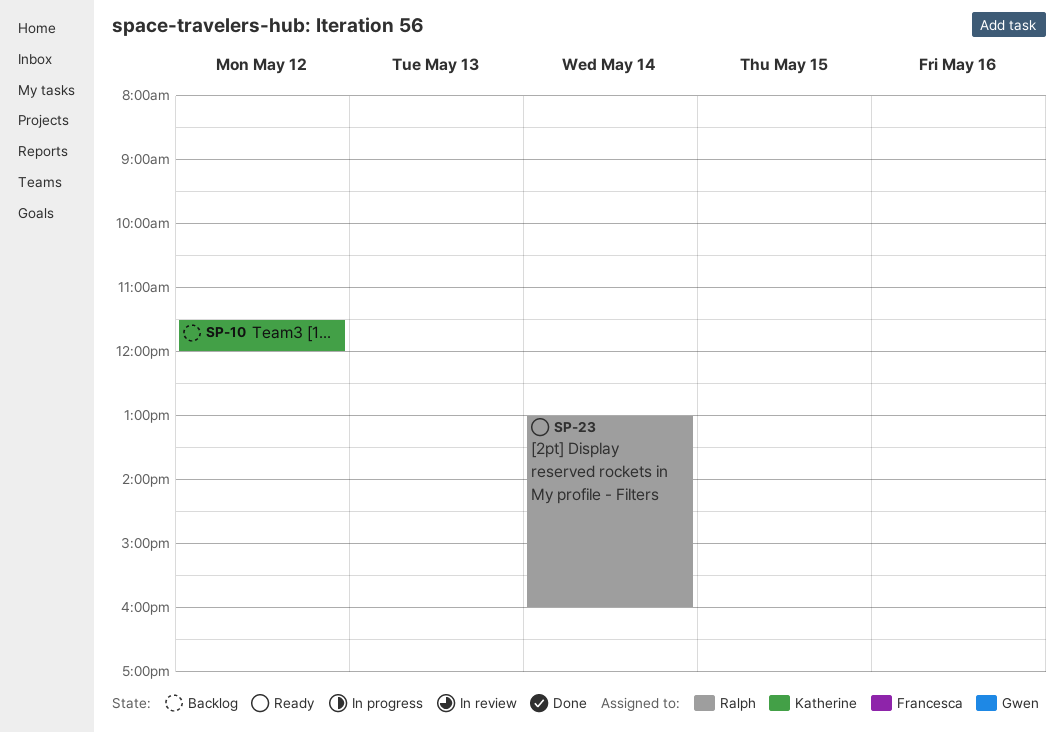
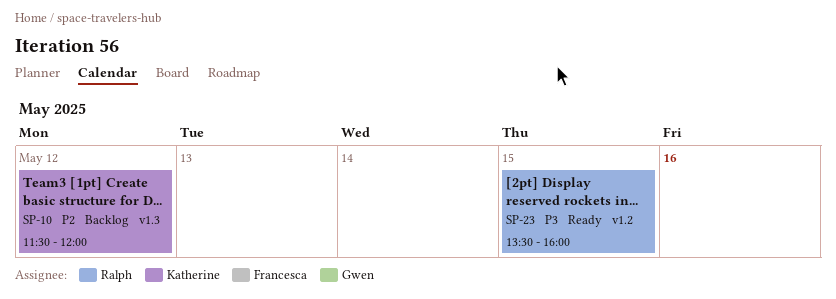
SP-23, day: May 14 -> May 15
SP-23, begins: 13:00 -> 13:30

